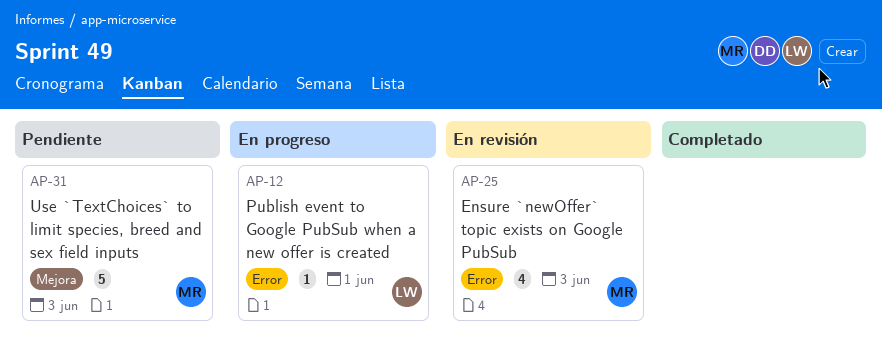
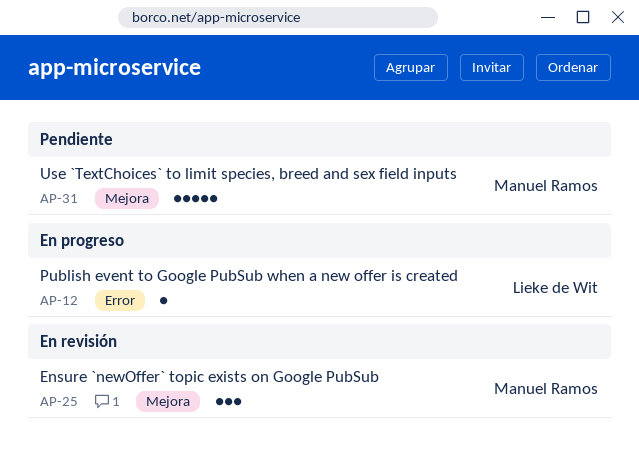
AP-25, label: Error -> Mejora
AP-25, estimate: 4 -> 3

